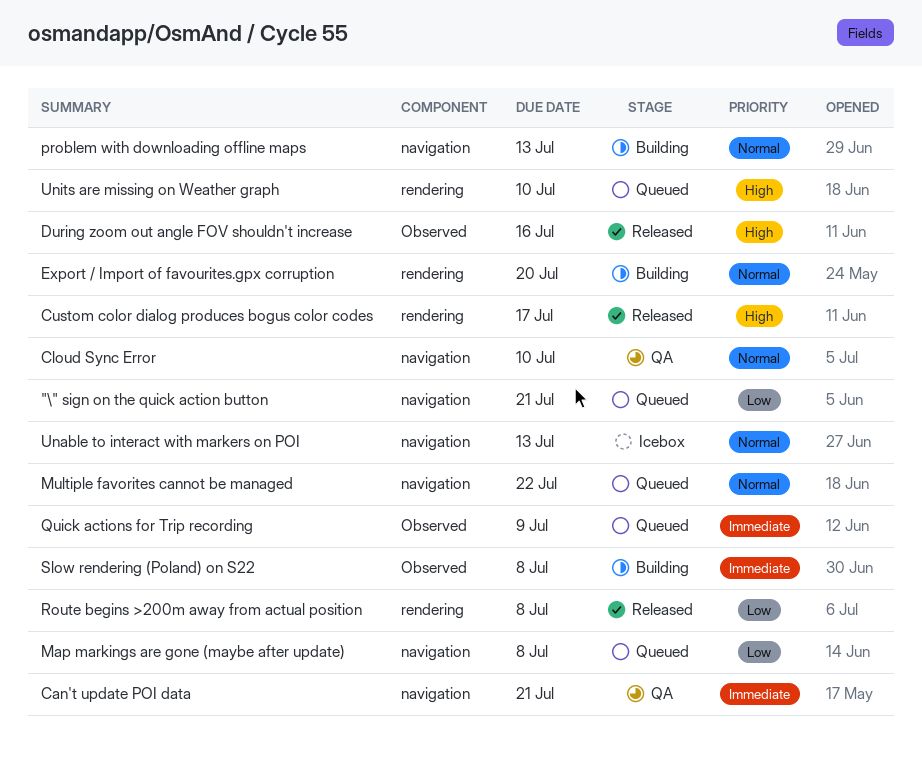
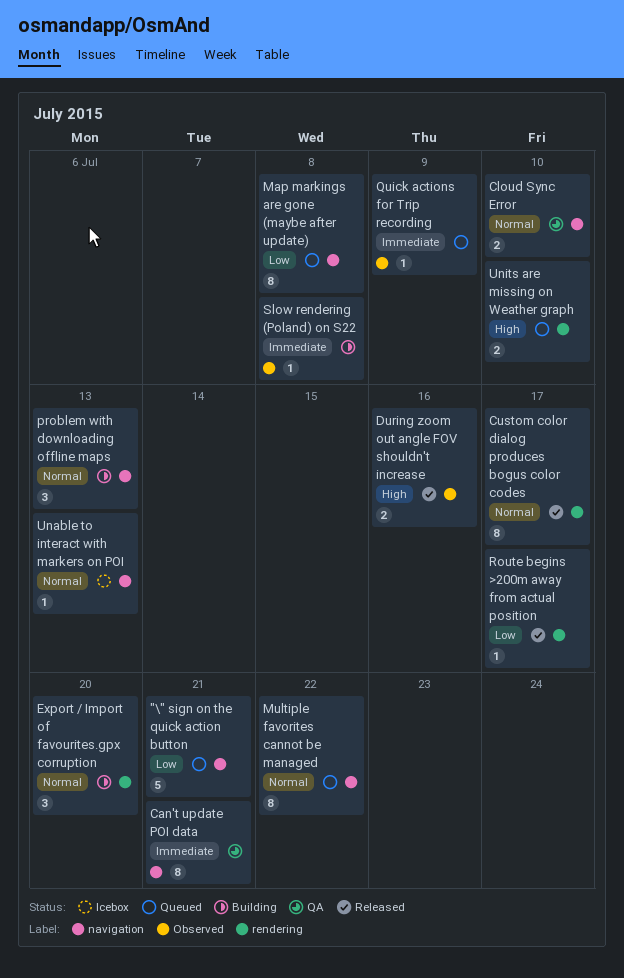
Custom color dialog produces bogus color codes, priority: High -> Normal
Route begins >200m away from actual position, due: Jul 8 -> Jul 17

